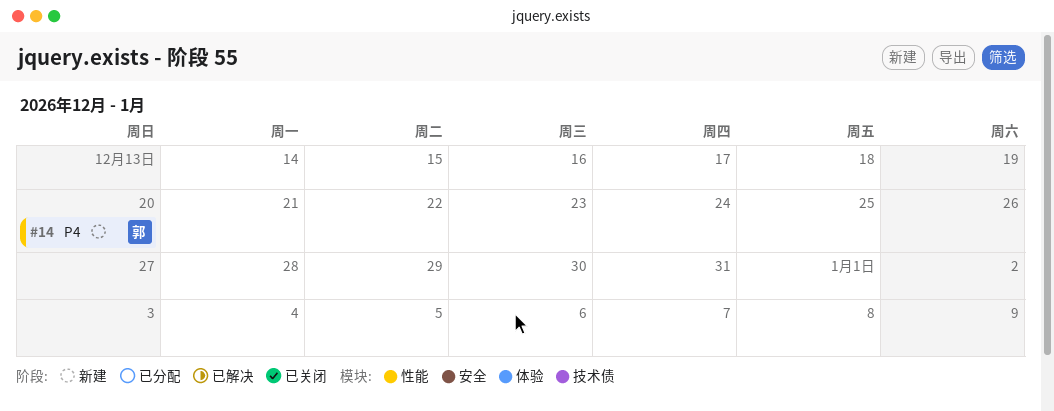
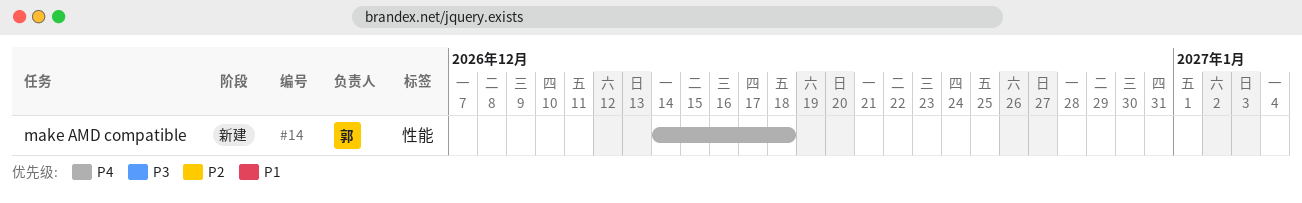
#14, due: Dec 20 -> Dec 18

